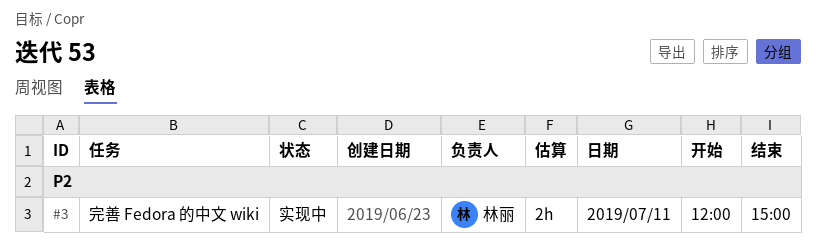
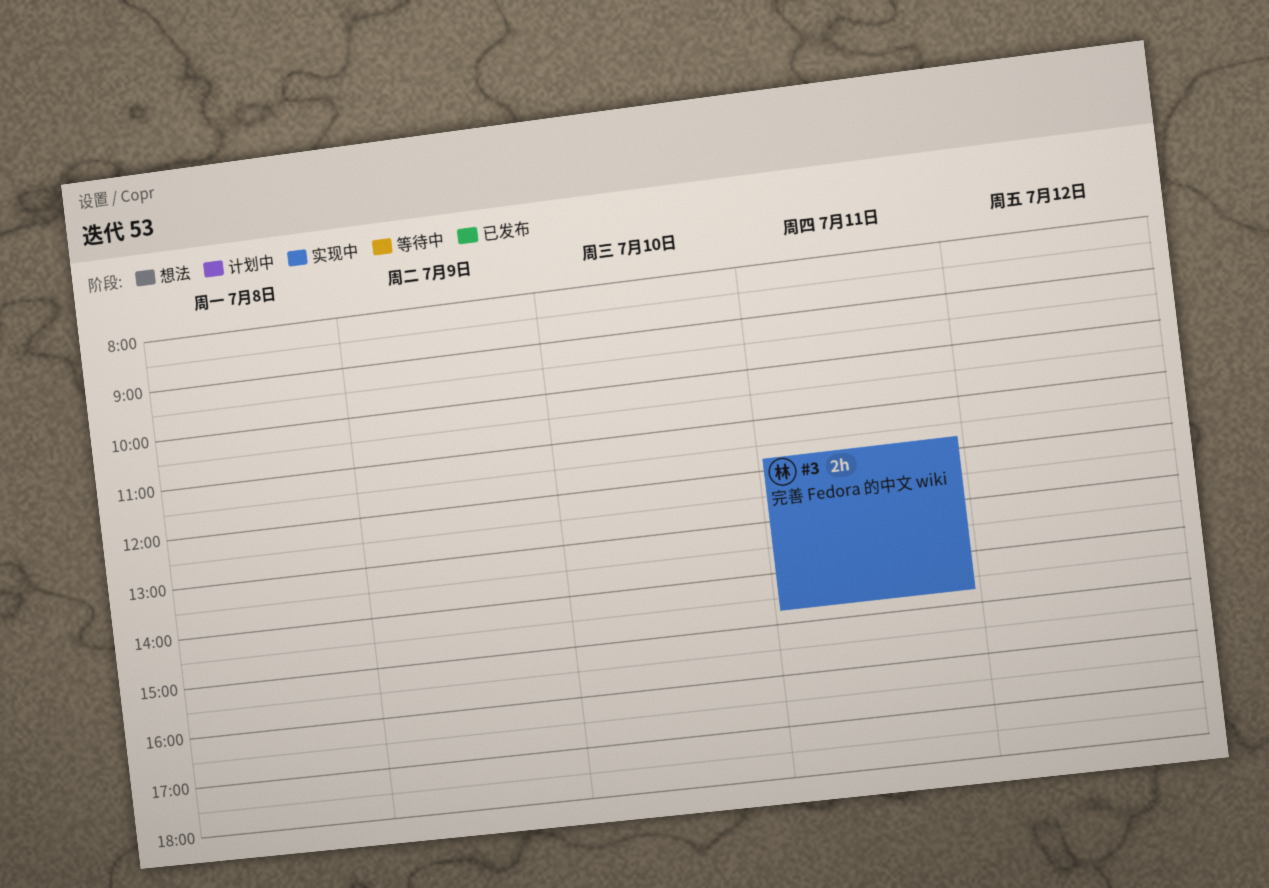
#3, begins: 12:00 -> 11:45
#3, ends: 15:00 -> 14:45

